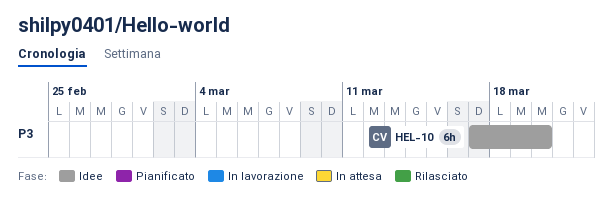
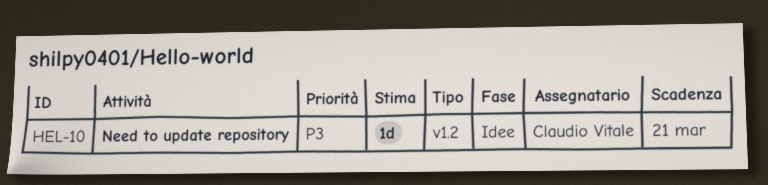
HEL-10, estimate: 6h -> 1d
HEL-10, due: Mar 20 -> Mar 21

